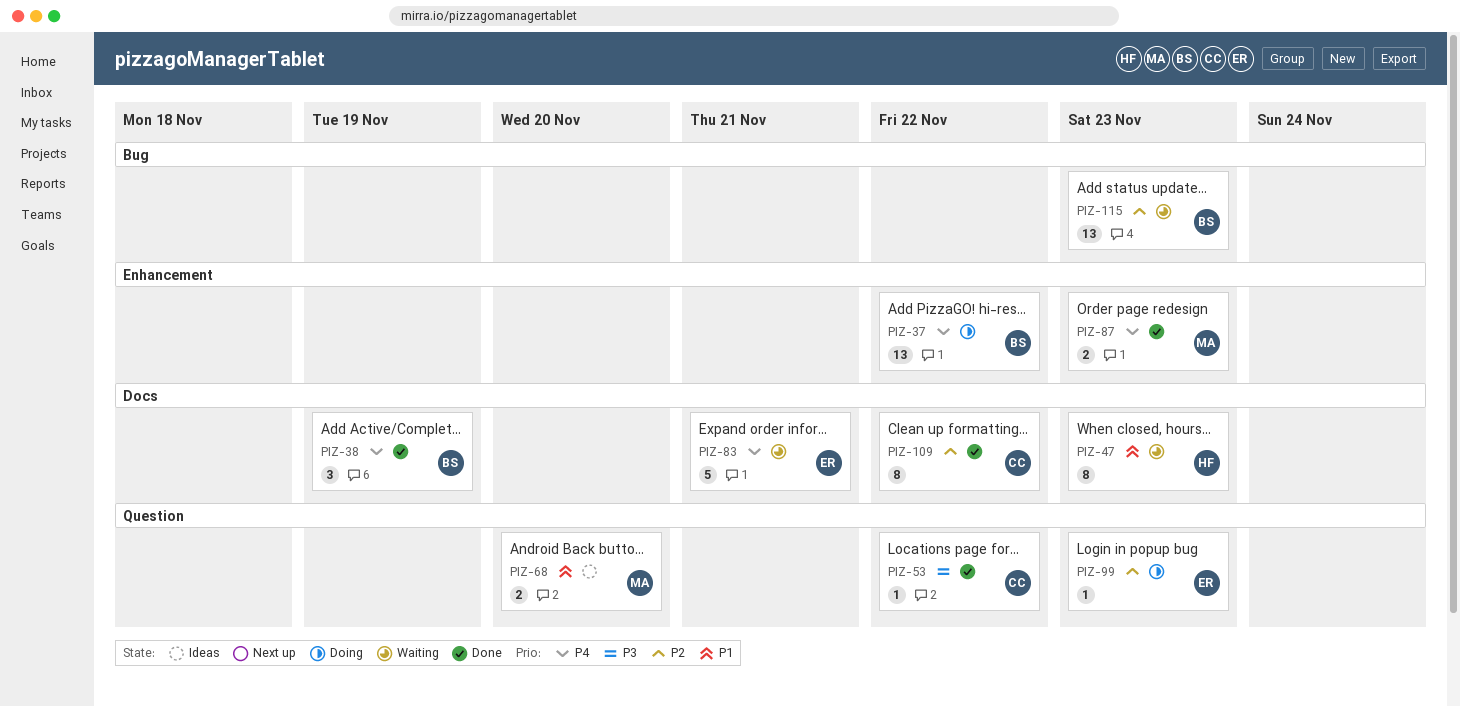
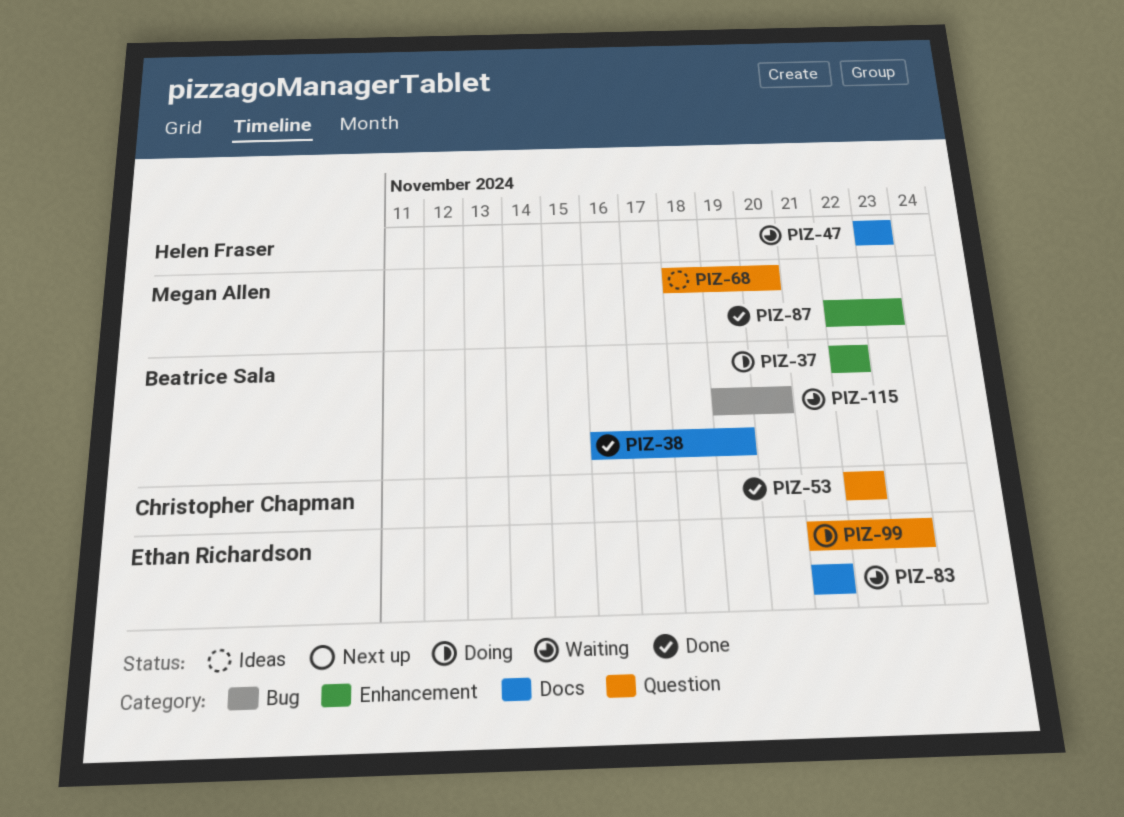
PIZ-109: present -> none
PIZ-115, due: Nov 23 -> Nov 20

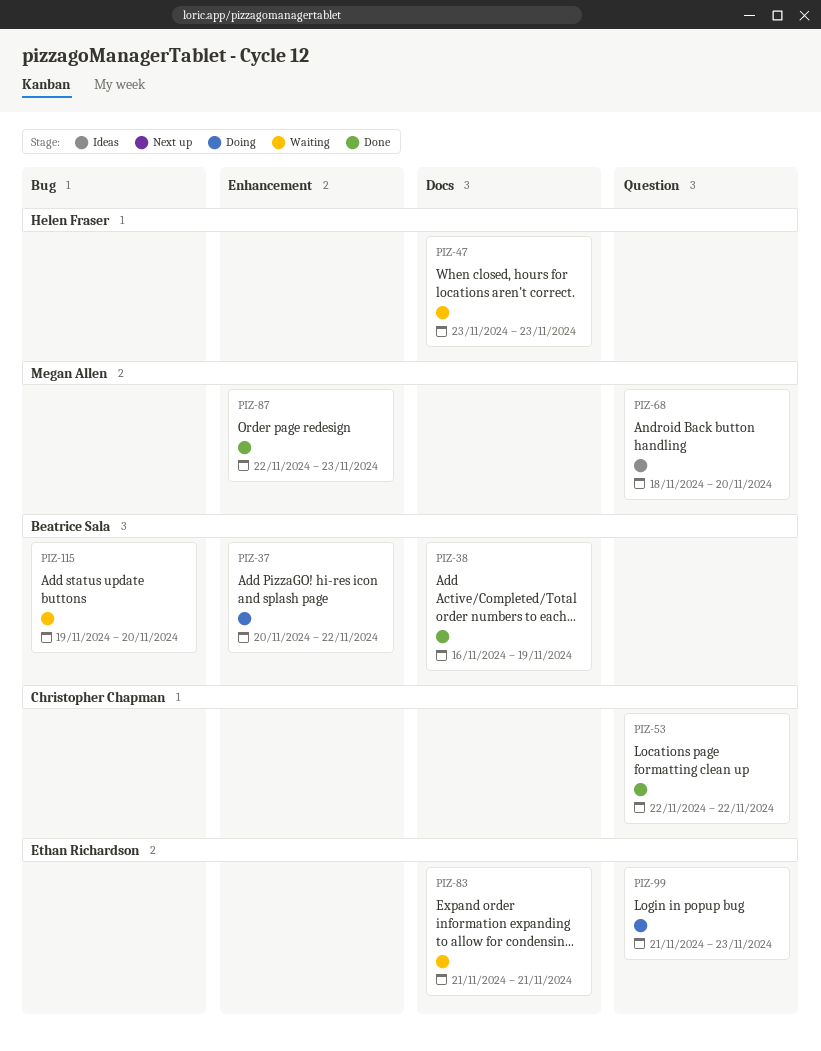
PIZ-37, start: Nov 22 -> Nov 20

